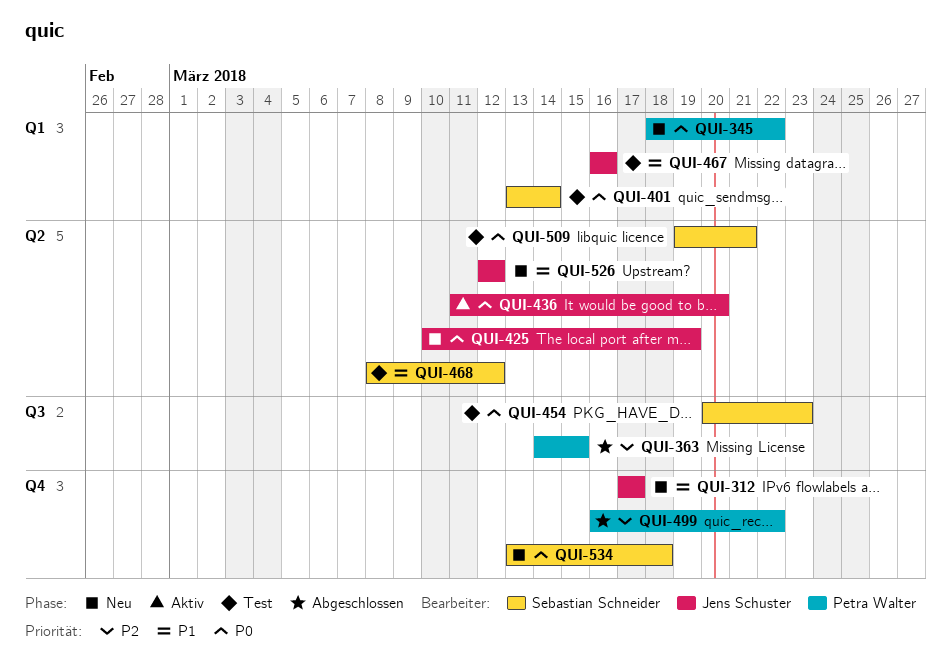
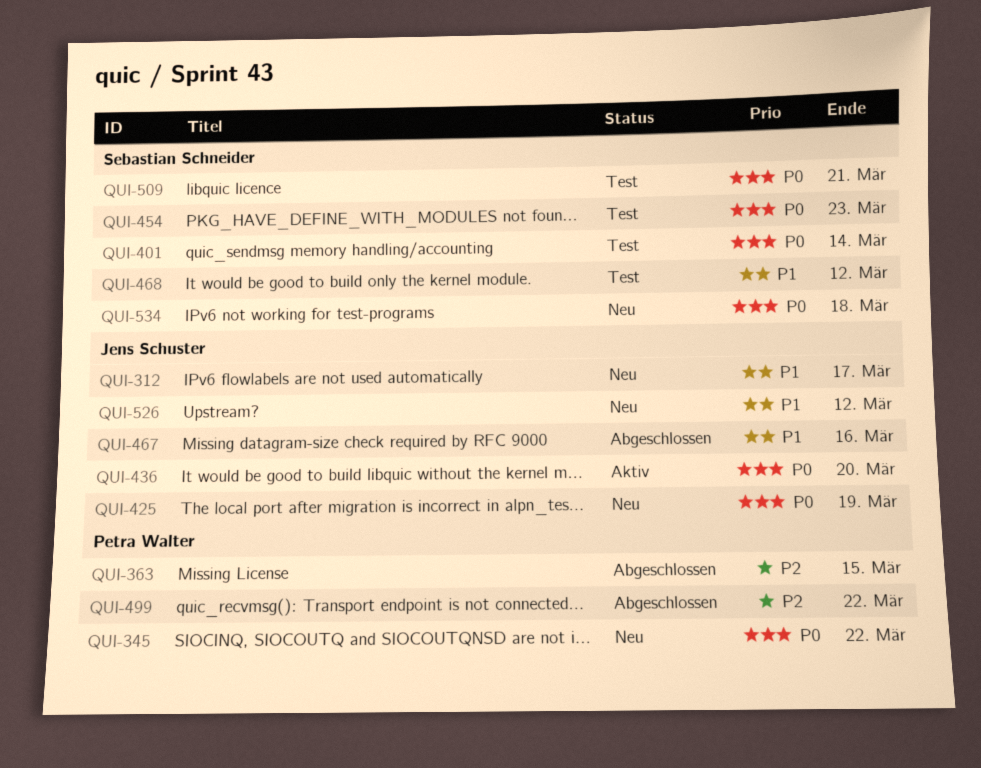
QUI-467, status: Test -> Abgeschlossen

